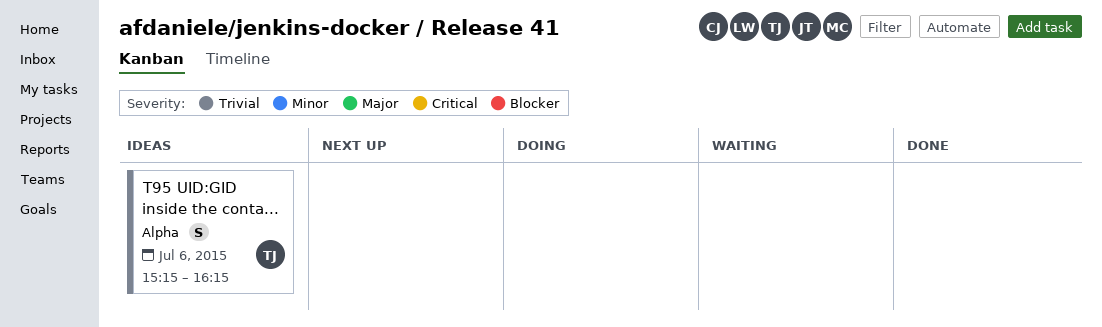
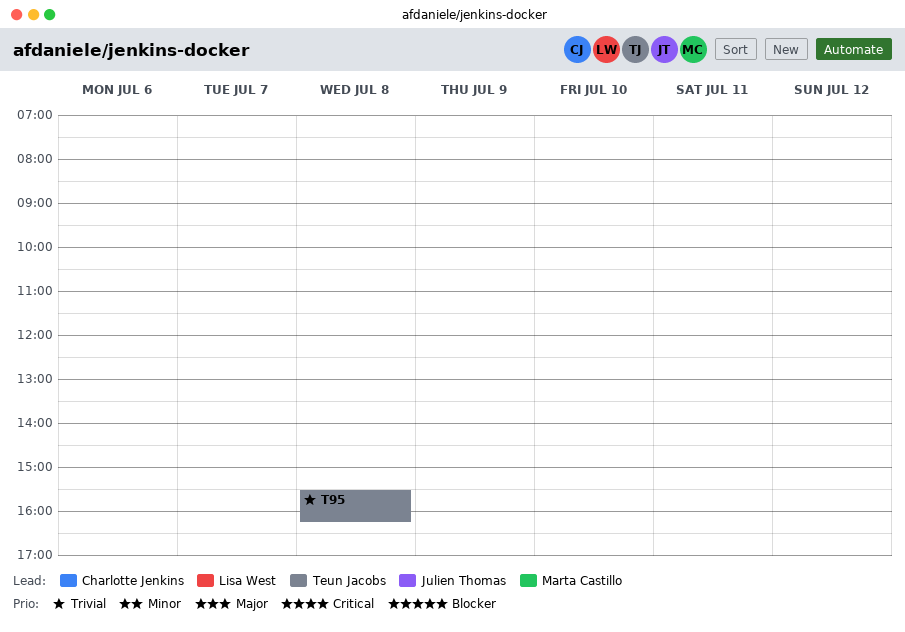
T95, day: Jul 6 -> Jul 8
T95, begins: 15:15 -> 15:30

